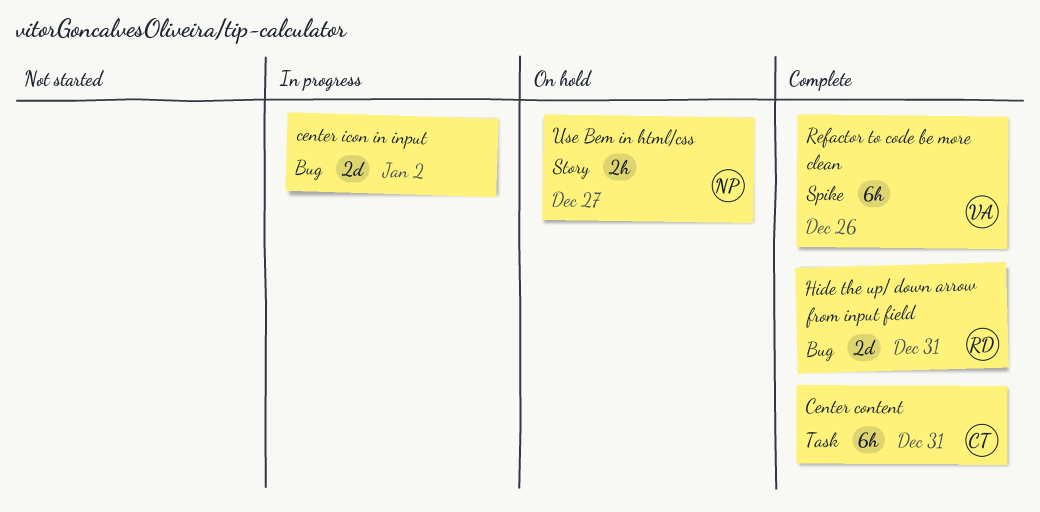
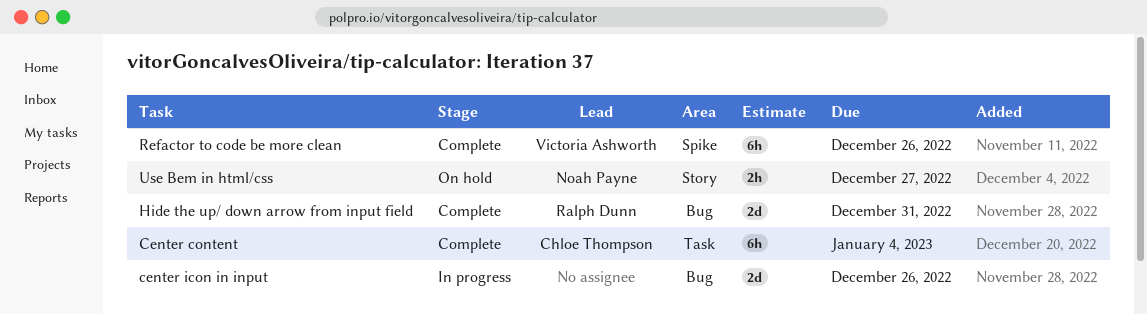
Center content, due: Dec 31 -> Jan 4
center icon in input, due: Jan 2 -> Dec 26

